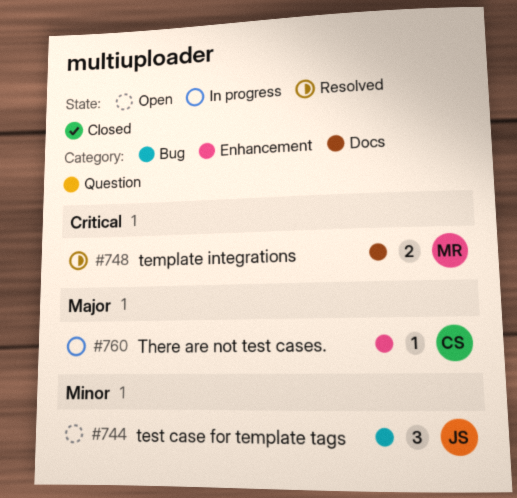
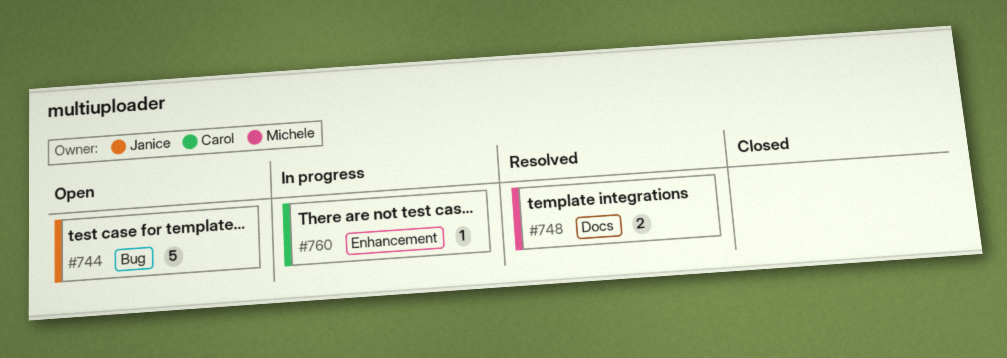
#744, estimate: 3 -> 5

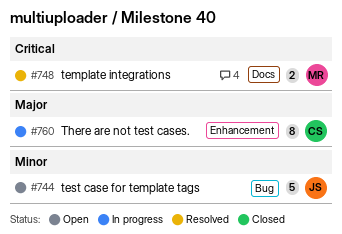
#760, estimate: 1 -> 8

